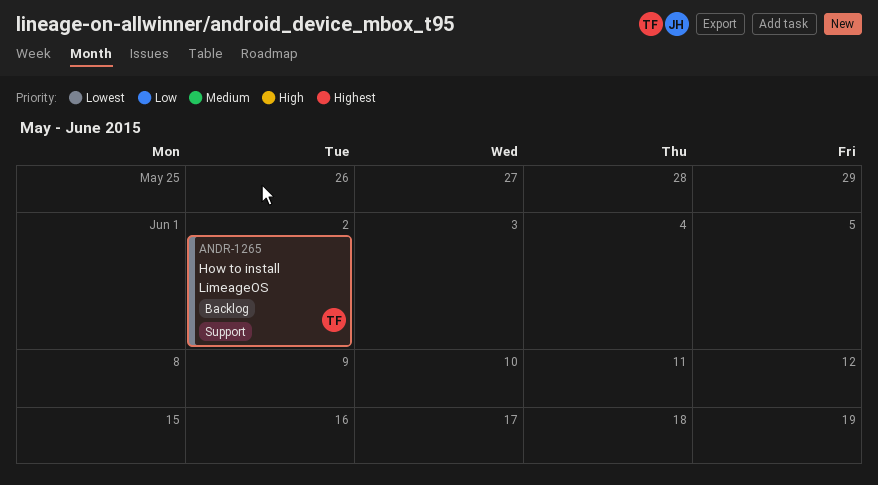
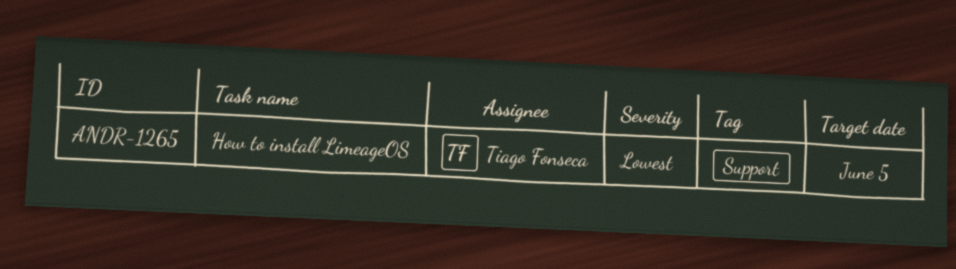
ANDR-1265, due: Jun 2 -> Jun 5

